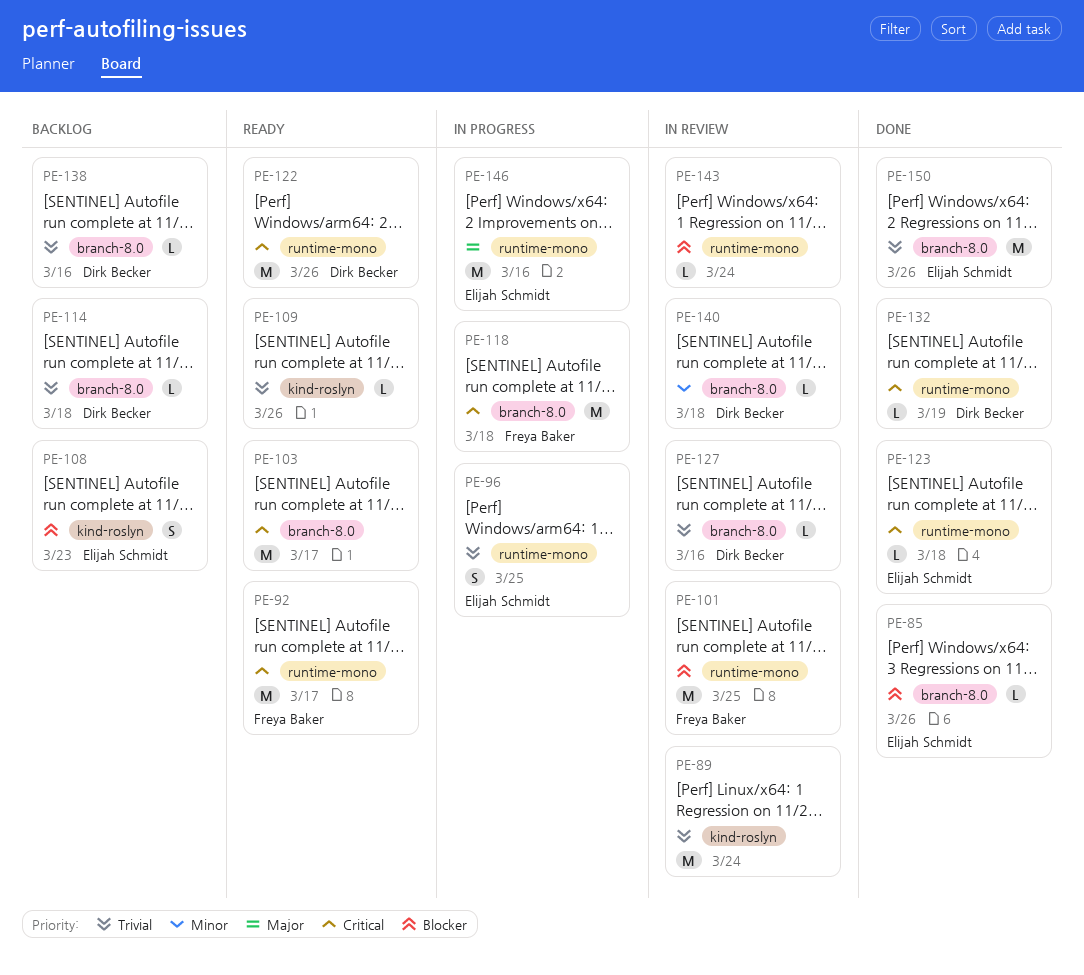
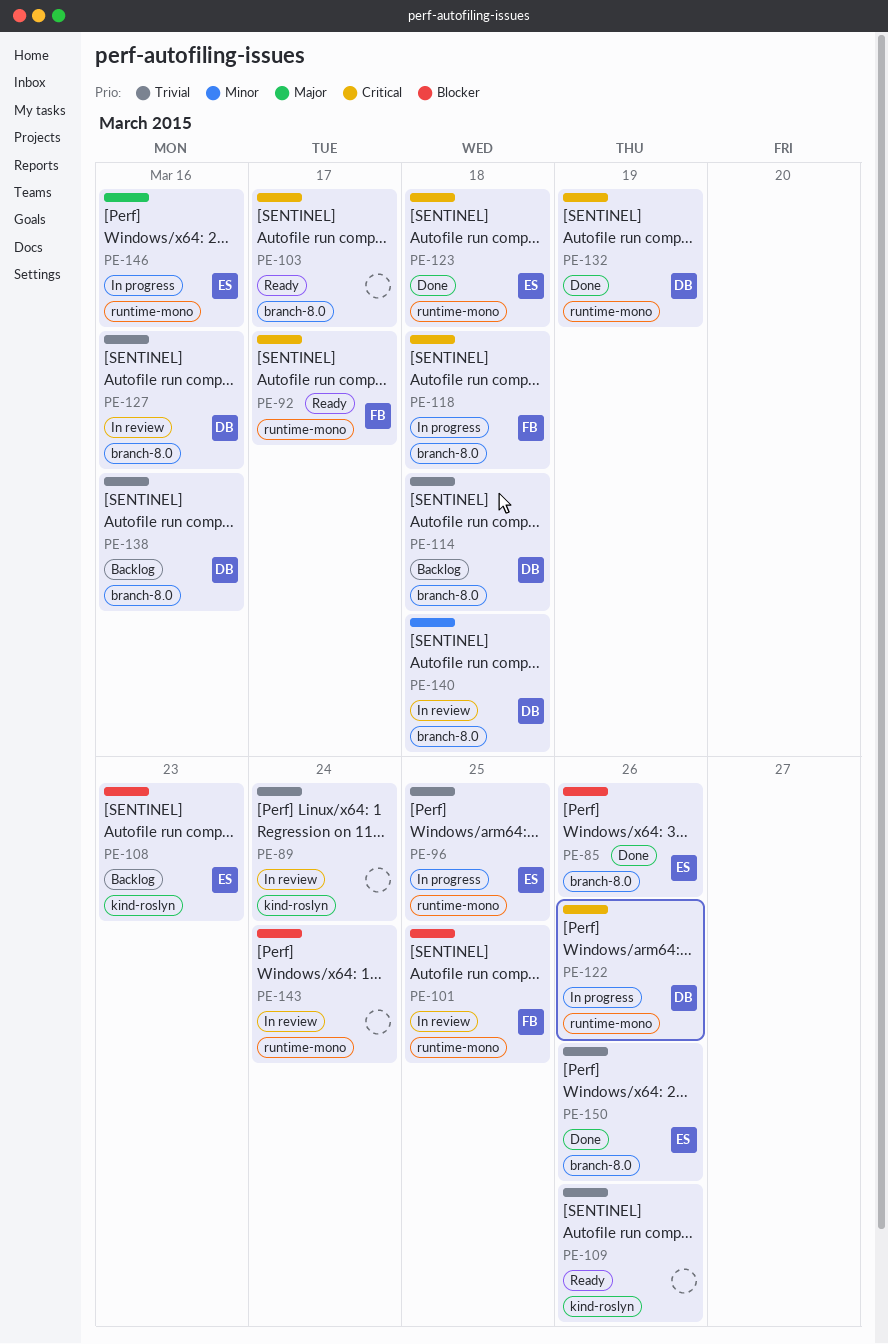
PE-122, status: Ready -> In progress

